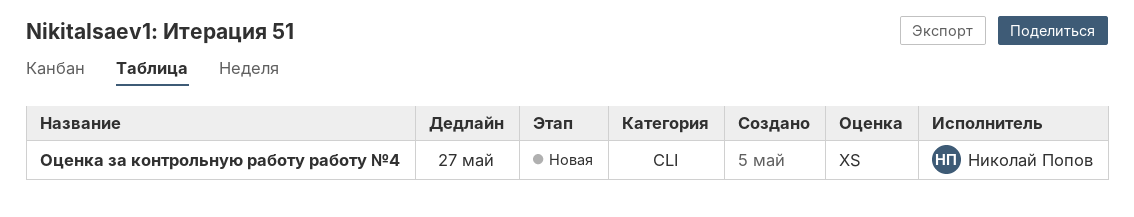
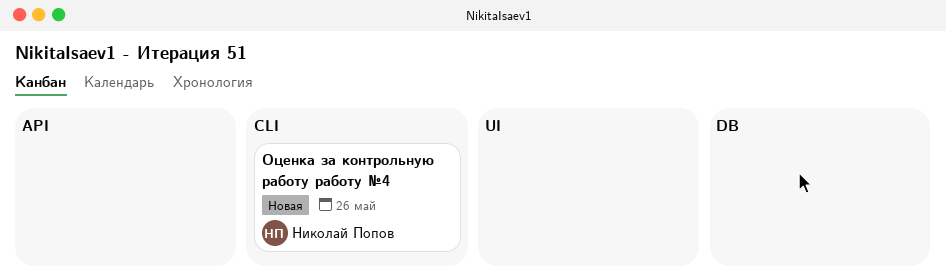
Оценка за контрольную работу работу №4, due: May 27 -> May 26

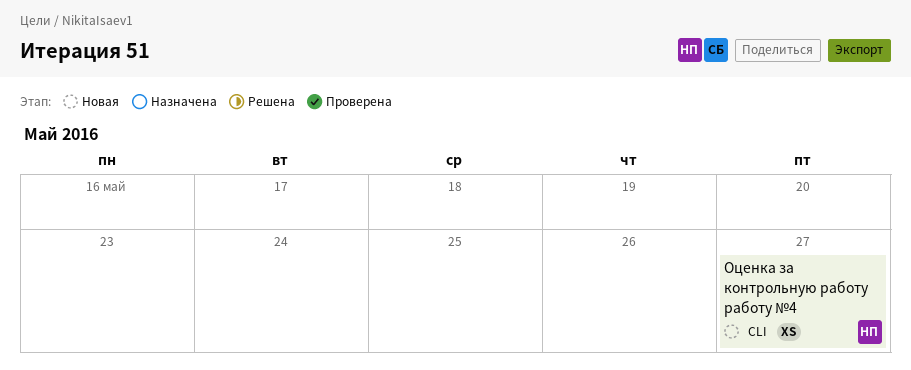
Оценка за контрольную работу работу №4, due: May 26 -> May 27

